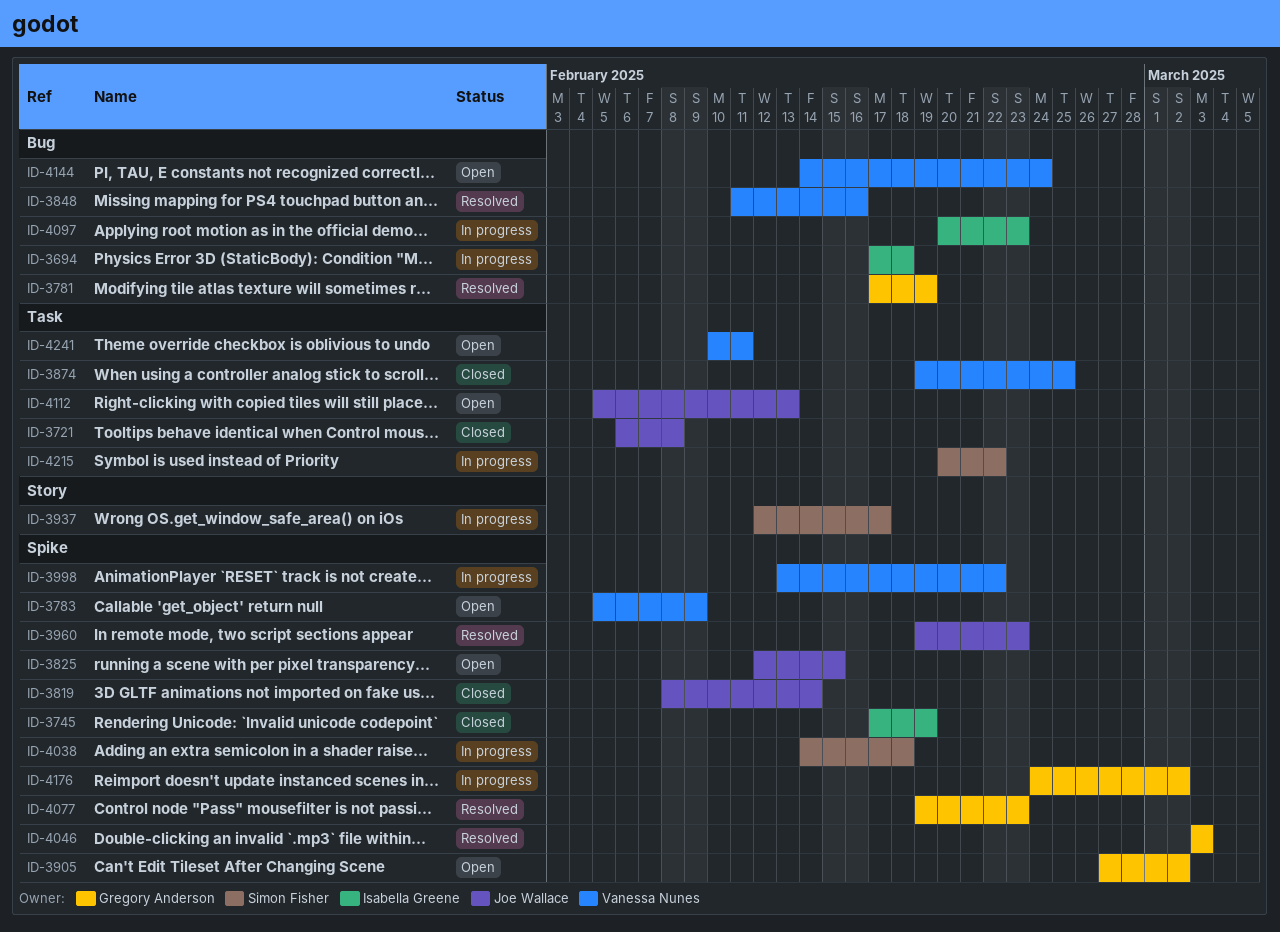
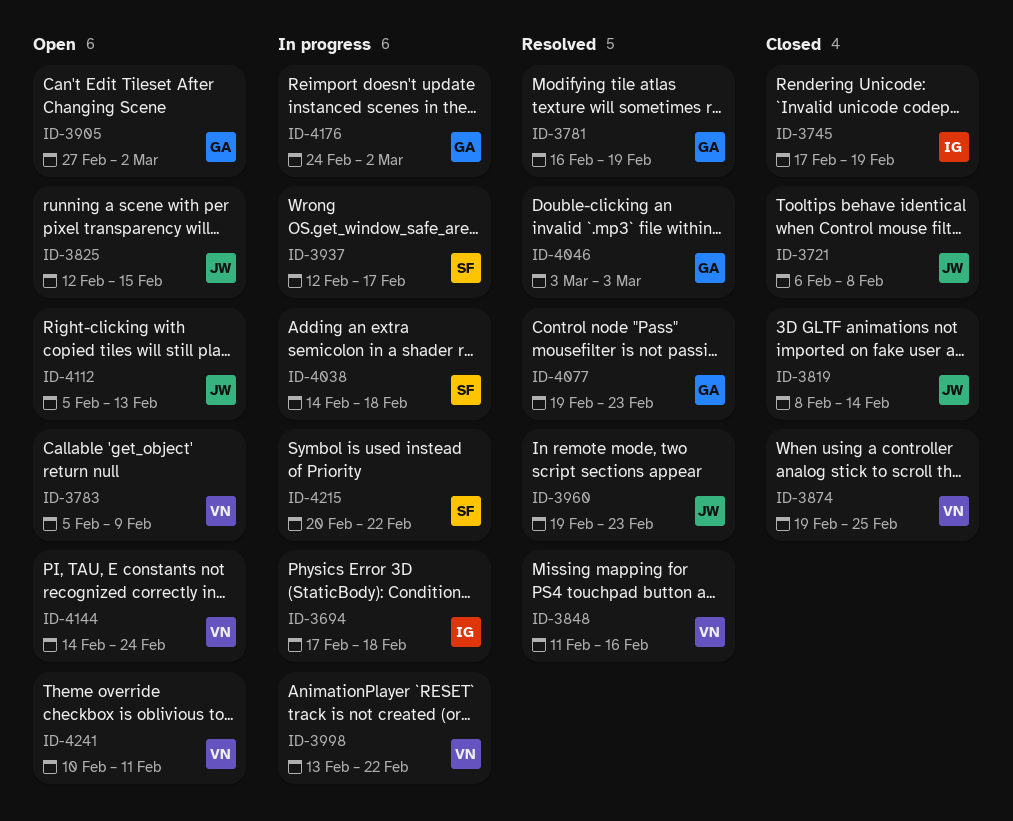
ID-3781, start: Feb 17 -> Feb 16
ID-4097: present -> none

